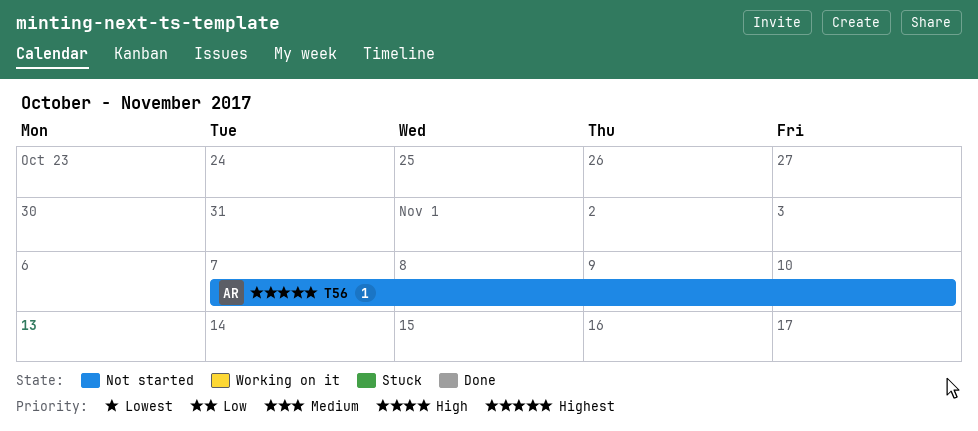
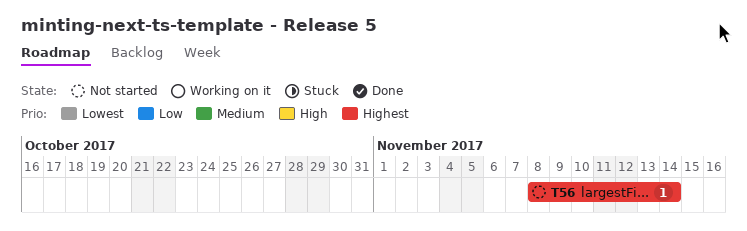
T56, start: Nov 7 -> Nov 8
T56, due: Nov 10 -> Nov 14

